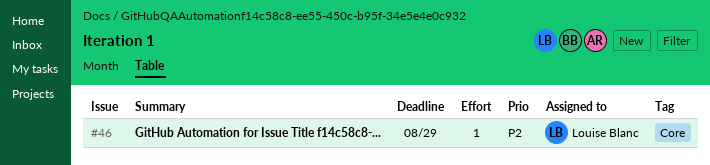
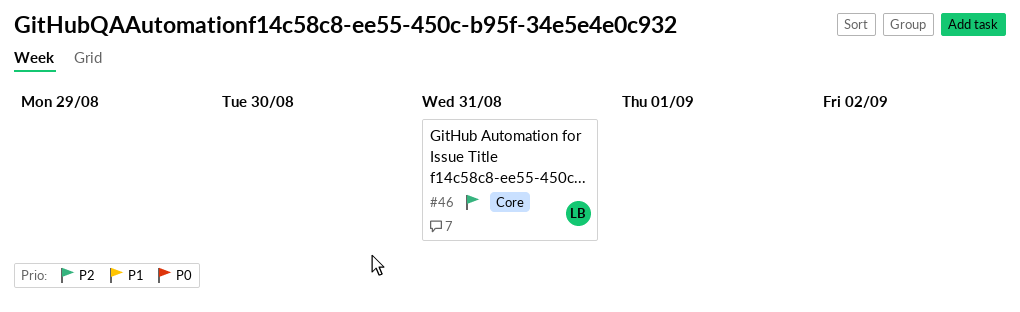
#46, due: Aug 29 -> Aug 31

